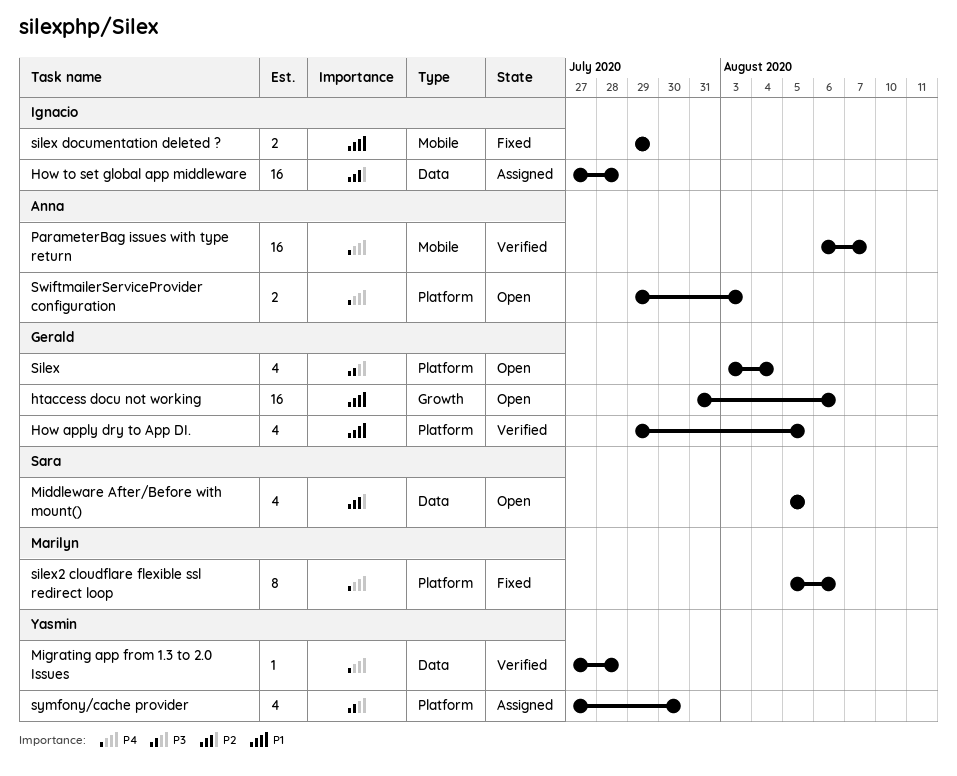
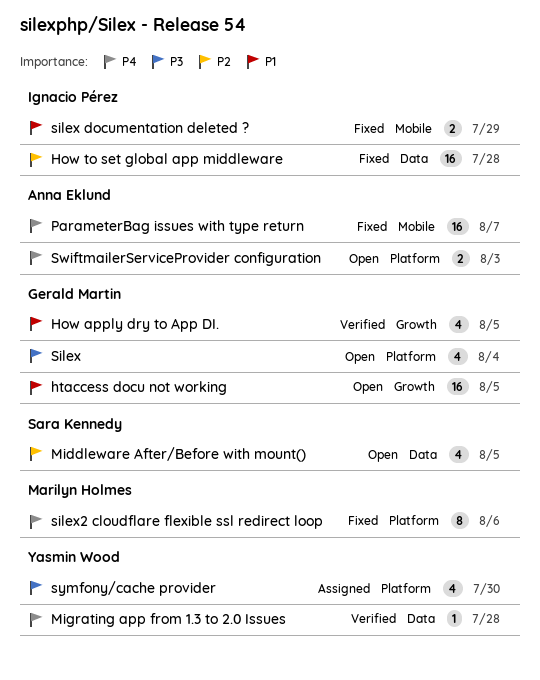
How apply dry to App DI., label: Platform -> Growth
How to set global app middleware, status: Assigned -> Fixed
htaccess docu not working, due: Aug 6 -> Aug 5
ParameterBag issues with type return, status: Verified -> Fixed

